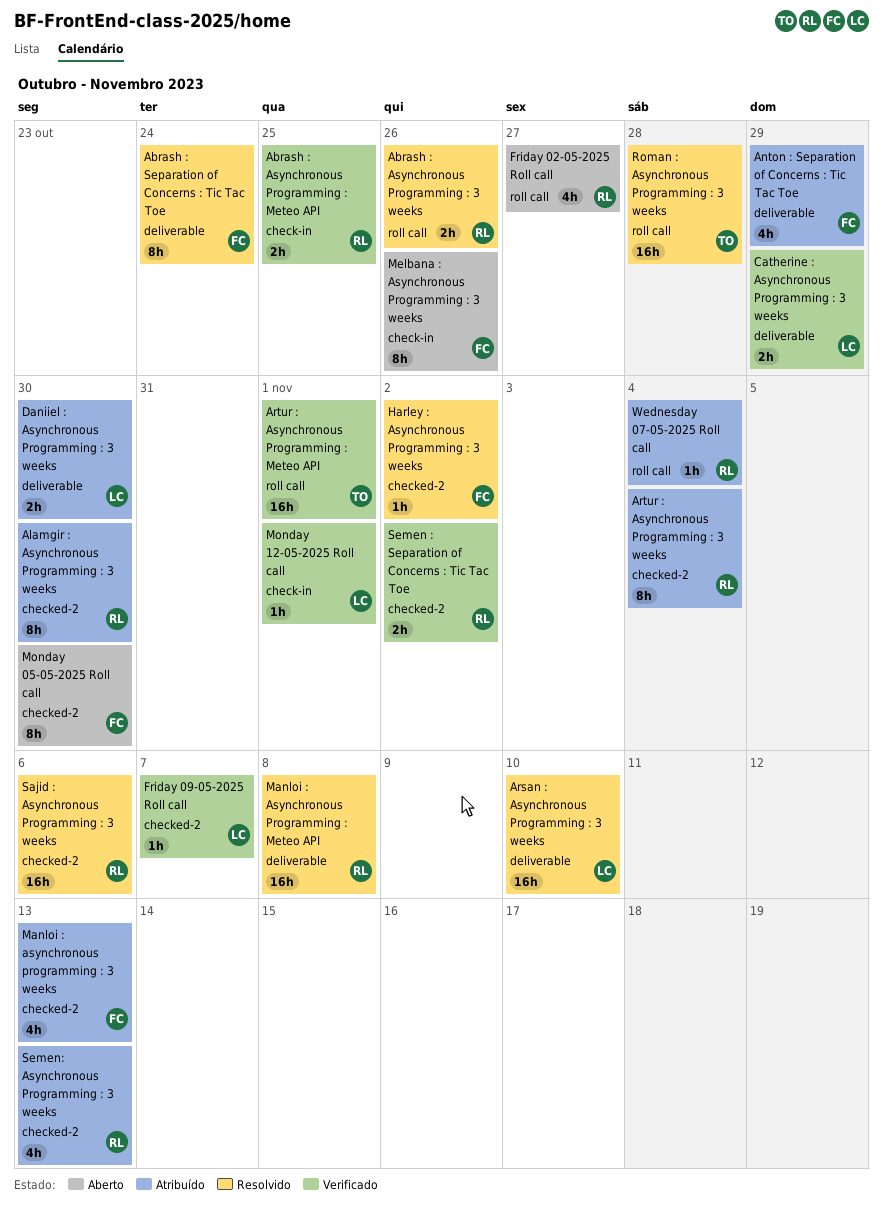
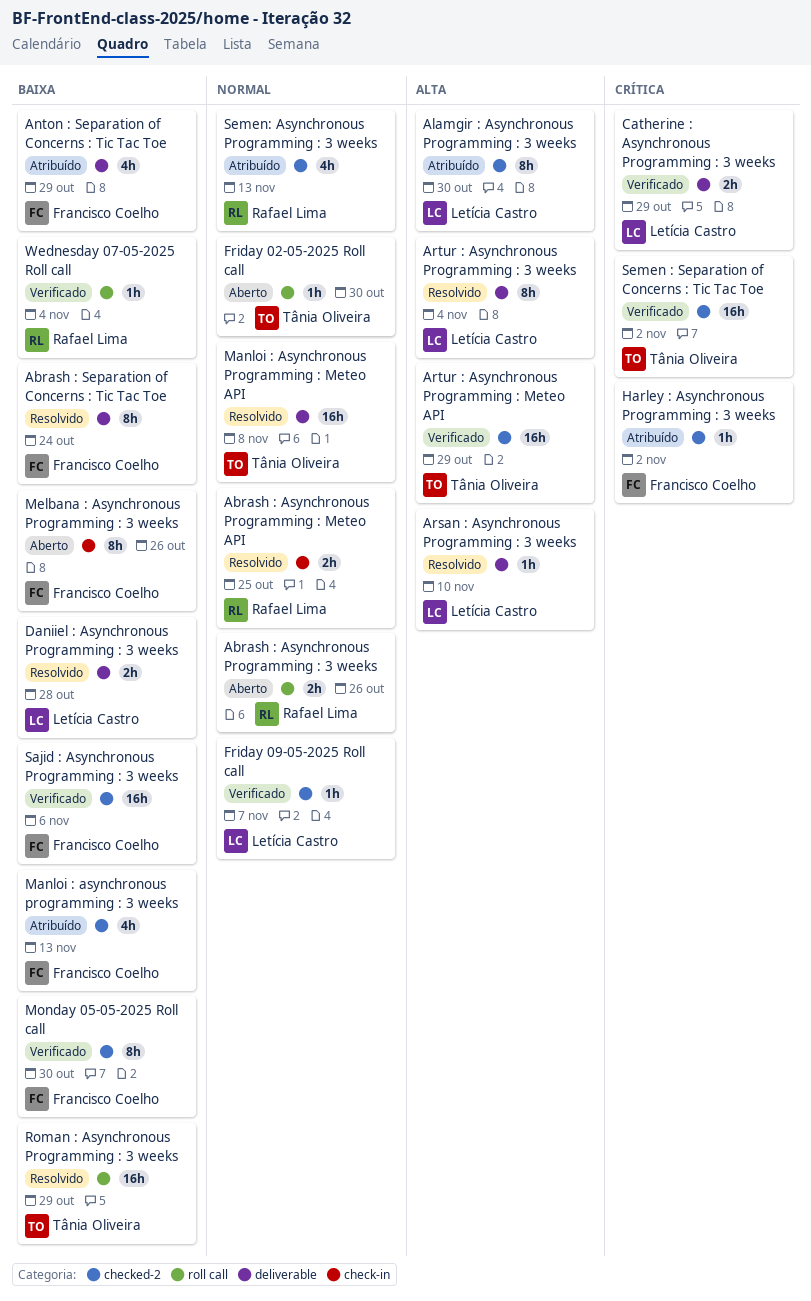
Abrash : Asynchronous Programming : 3 weeks, status: Resolvido -> Aberto
Abrash : Asynchronous Programming : Meteo API, status: Verificado -> Resolvido
Alamgir : Asynchronous Programming : 3 weeks, owner: Rafael Lima -> Letícia Castro
Arsan : Asynchronous Programming : 3 weeks, estimate: 16h -> 1h
Artur : Asynchronous Programming : 3 weeks, status: Atribuído -> Resolvido
Artur : Asynchronous Programming : 3 weeks, owner: Rafael Lima -> Letícia Castro
Artur : Asynchronous Programming : 3 weeks, label: checked-2 -> deliverable
Artur : Asynchronous Programming : Meteo API, label: roll call -> checked-2
Artur : Asynchronous Programming : Meteo API, due: Nov 1 -> Oct 29
Daniiel : Asynchronous Programming : 3 weeks, status: Atribuído -> Resolvido
Daniiel : Asynchronous Programming : 3 weeks, due: Oct 30 -> Oct 28
Friday 02-05-2025 Roll call, owner: Rafael Lima -> Tânia Oliveira
Friday 02-05-2025 Roll call, estimate: 4h -> 1h
Friday 02-05-2025 Roll call, due: Oct 27 -> Oct 30
Harley : Asynchronous Programming : 3 weeks, status: Resolvido -> Atribuído
Manloi : Asynchronous Programming : Meteo API, owner: Rafael Lima -> Tânia Oliveira
Monday 05-05-2025 Roll call, status: Aberto -> Verificado
Monday 12-05-2025 Roll call: present -> none
Roman : Asynchronous Programming : 3 weeks, due: Oct 28 -> Oct 29
Sajid : Asynchronous Programming : 3 weeks, status: Resolvido -> Verificado
Sajid : Asynchronous Programming : 3 weeks, owner: Rafael Lima -> Francisco Coelho
Semen : Separation of Concerns : Tic Tac Toe, owner: Rafael Lima -> Tânia Oliveira
Semen : Separation of Concerns : Tic Tac Toe, estimate: 2h -> 16h
Wednesday 07-05-2025 Roll call, status: Atribuído -> Verificado

